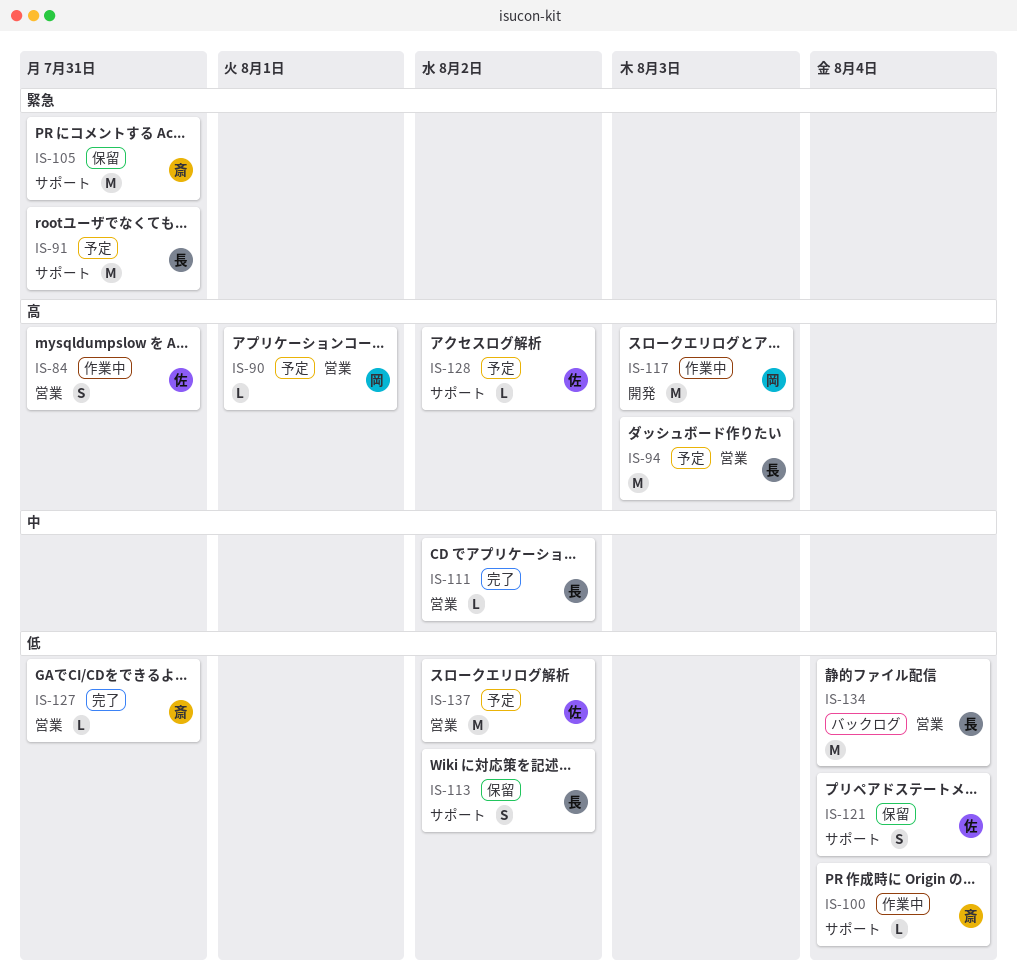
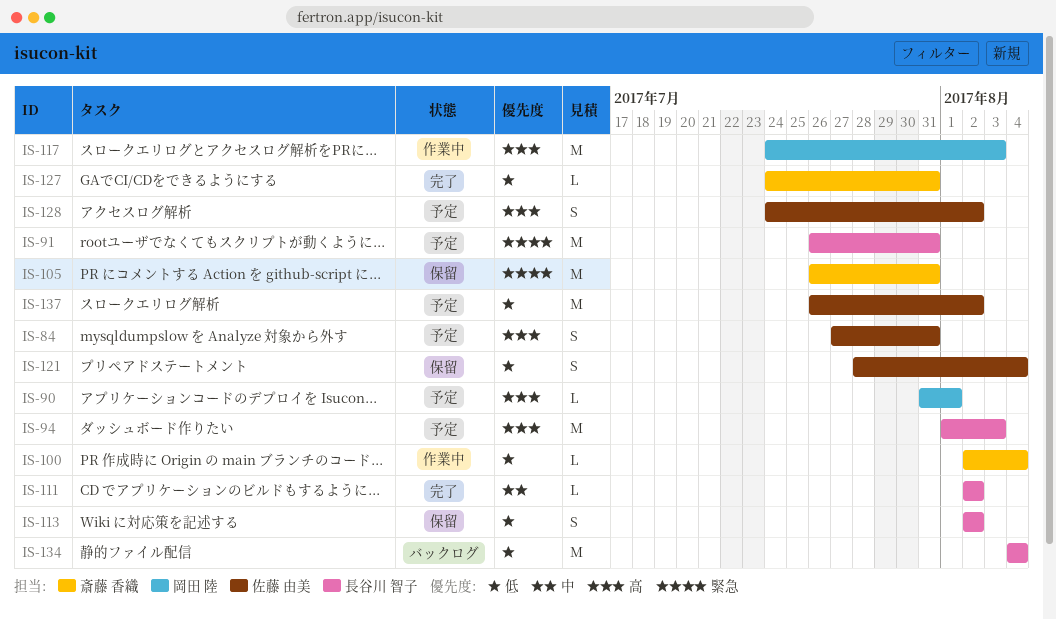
IS-84, status: 作業中 -> 予定
IS-128, estimate: L -> S

